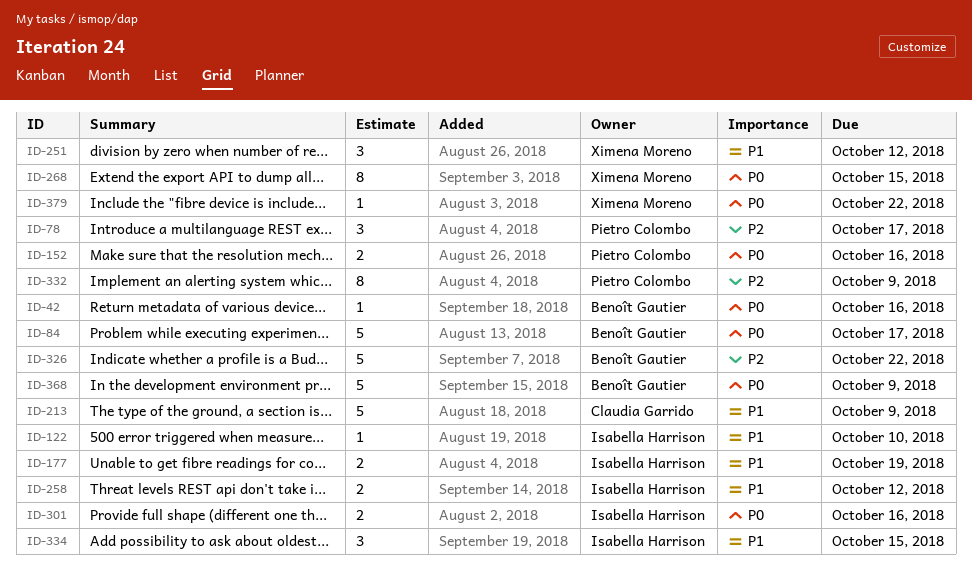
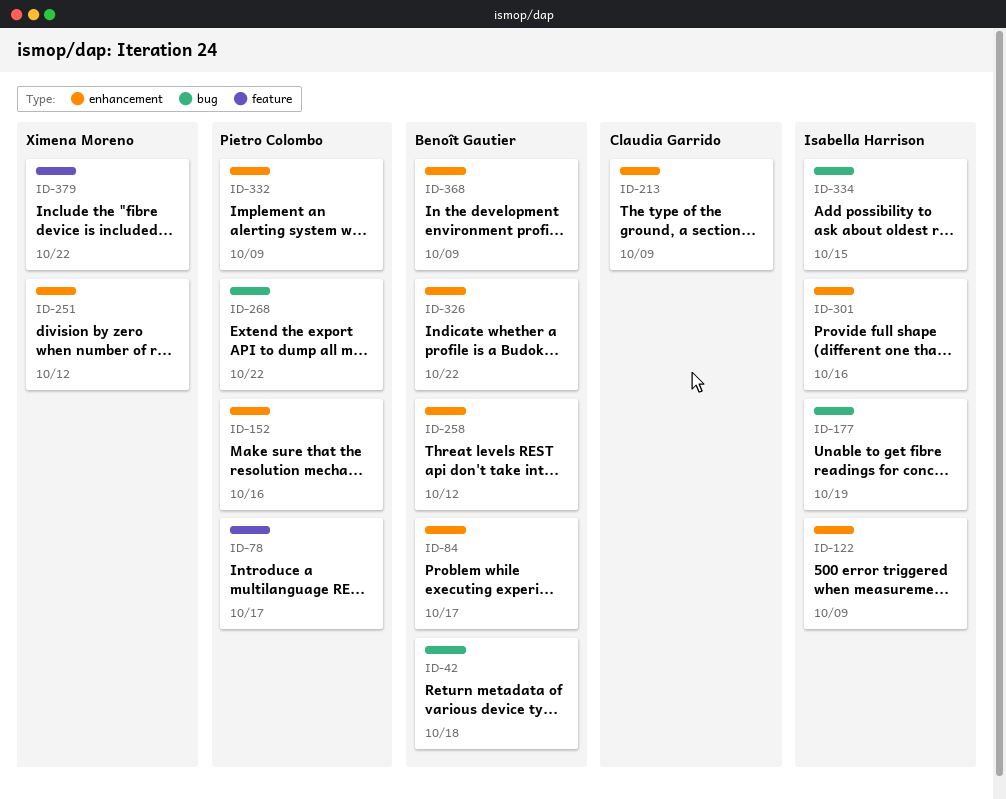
ID-42, due: Oct 16 -> Oct 18
ID-122, due: Oct 10 -> Oct 9
ID-258, owner: Isabella Harrison -> Benoît Gautier
ID-268, owner: Ximena Moreno -> Pietro Colombo
ID-268, due: Oct 15 -> Oct 22

